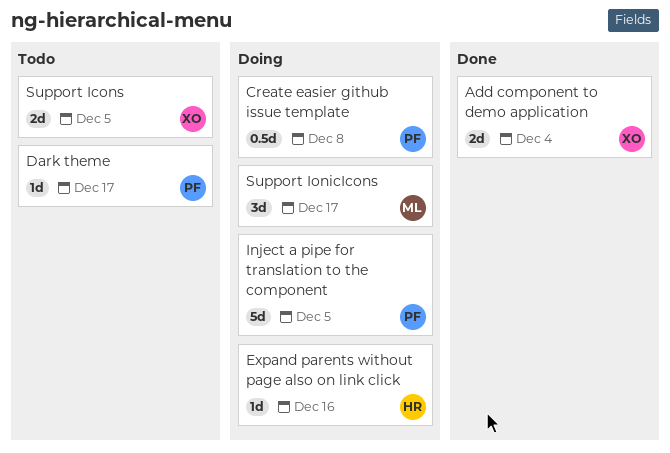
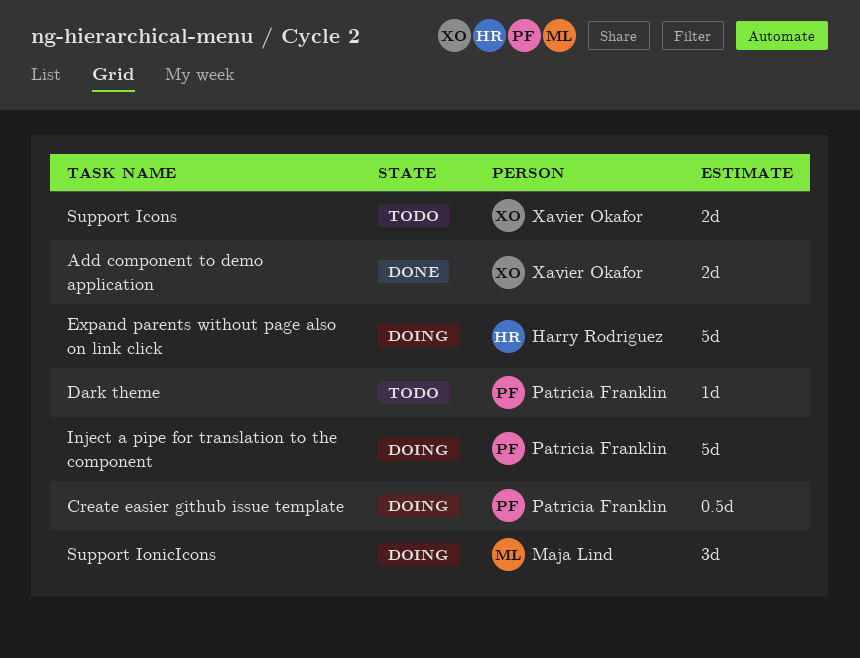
Expand parents without page also on link click, estimate: 1d -> 5d

